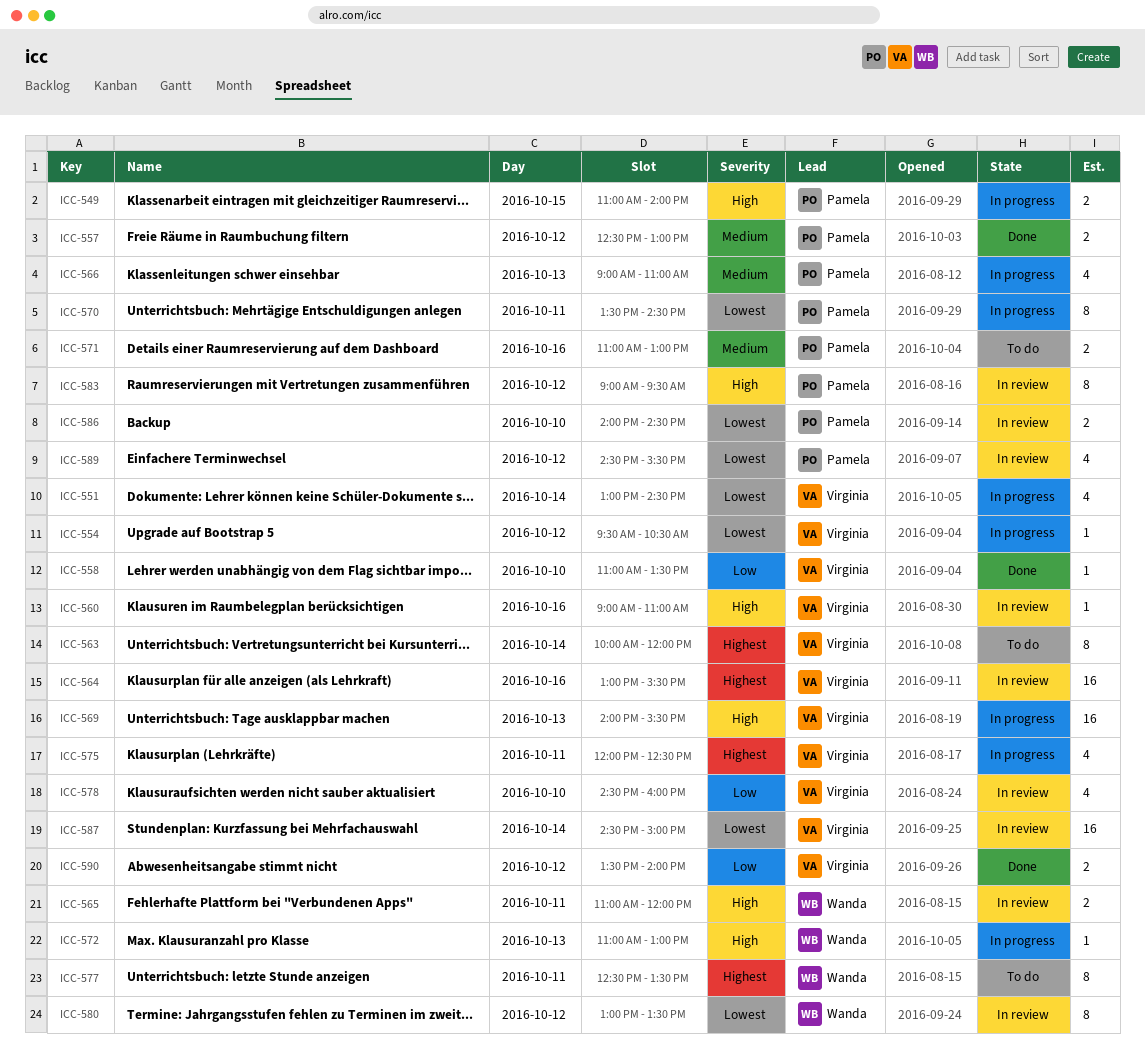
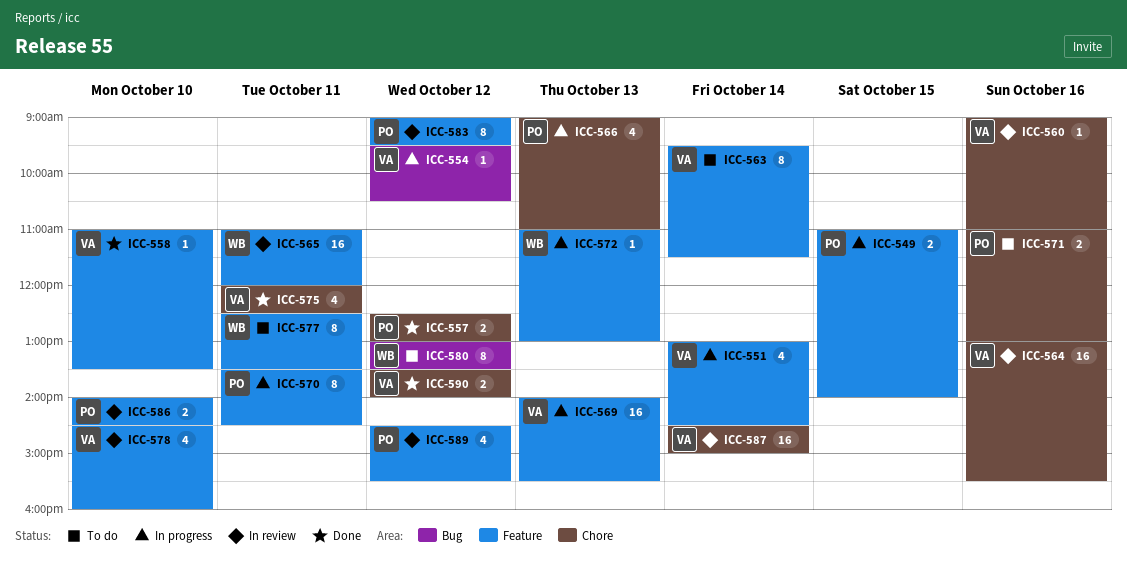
ICC-563, begins: 10:00 -> 09:30
ICC-563, ends: 12:00 -> 11:30
ICC-565, estimate: 2 -> 16
ICC-575, status: In progress -> Done
ICC-580, status: In review -> To do

